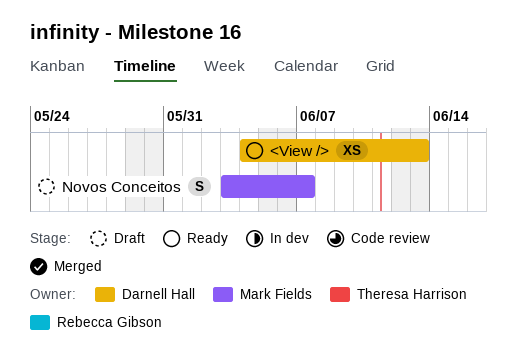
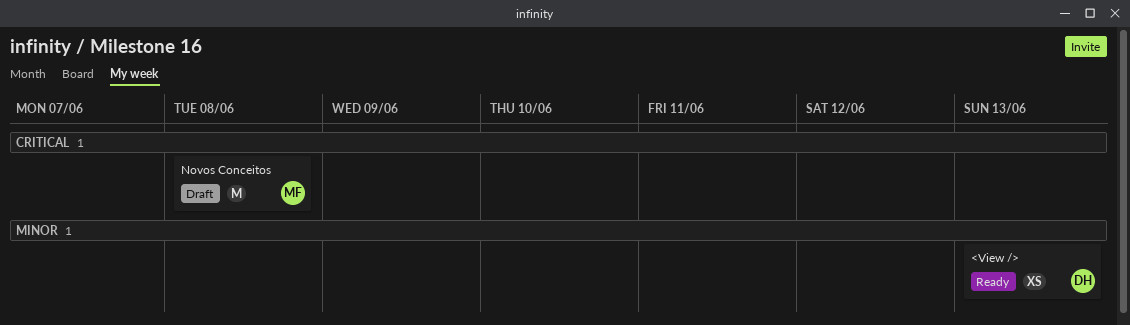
Novos Conceitos, estimate: S -> M
Novos Conceitos, due: Jun 7 -> Jun 8

